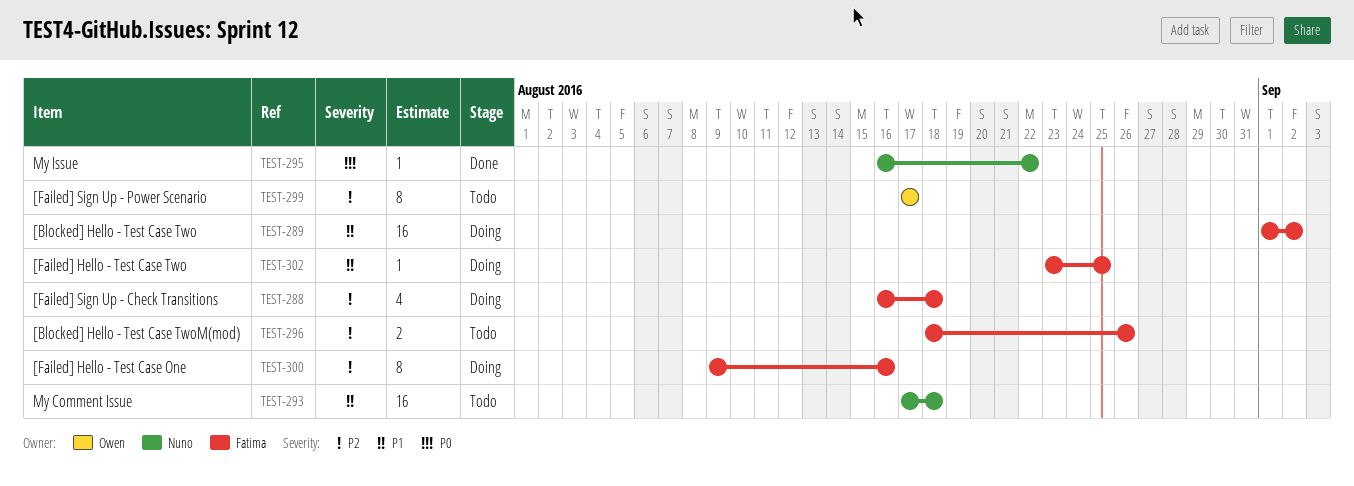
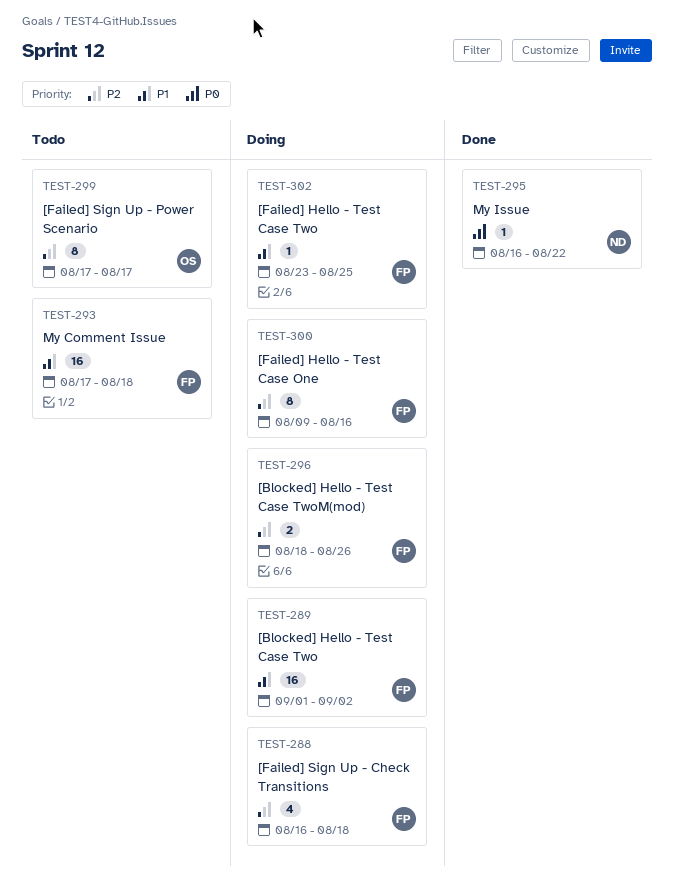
TEST-293, owner: Nuno -> Fatima
TEST-296, status: Todo -> Doing

